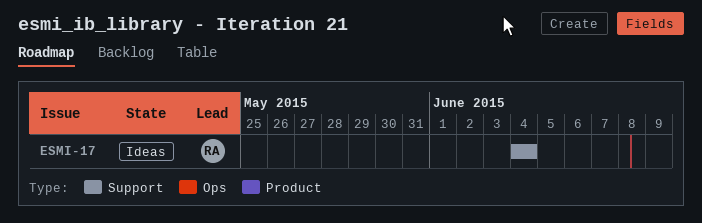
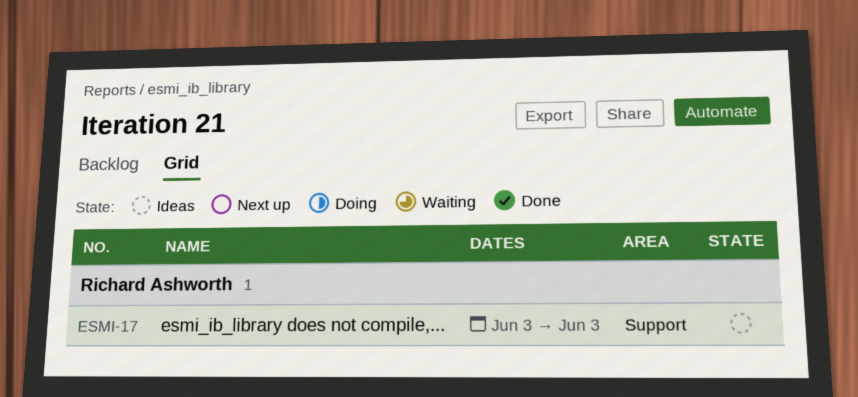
ESMI-17, start: Jun 4 -> Jun 3
ESMI-17, due: Jun 4 -> Jun 3

